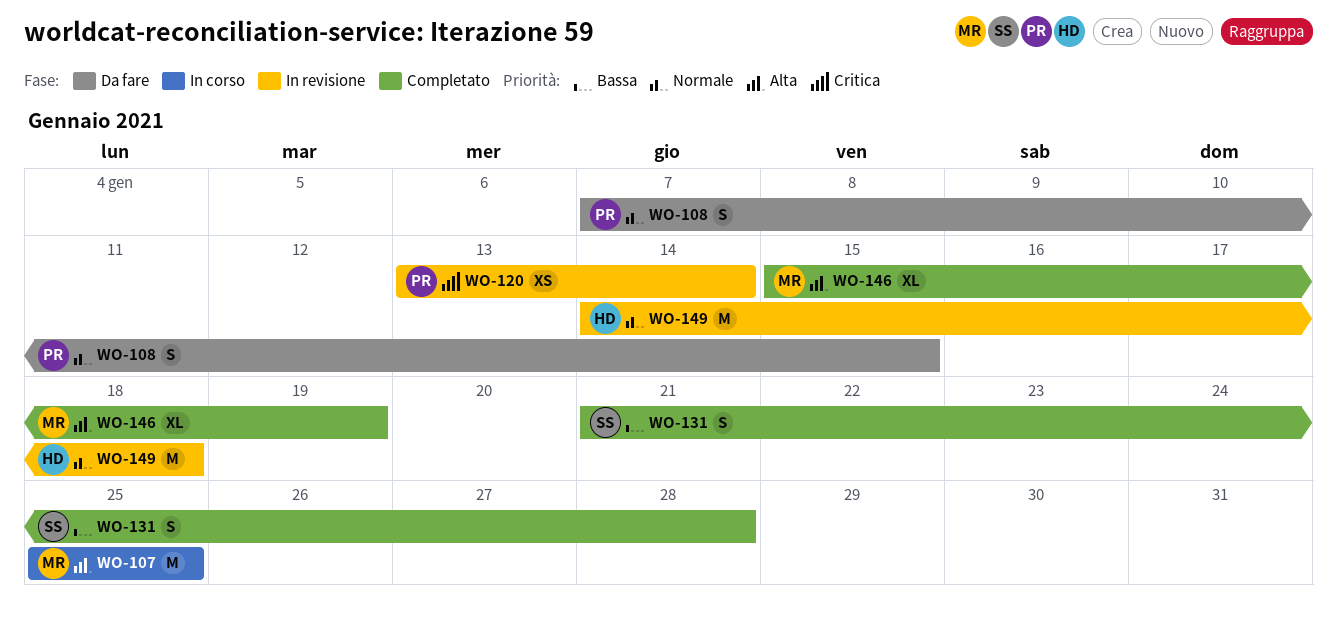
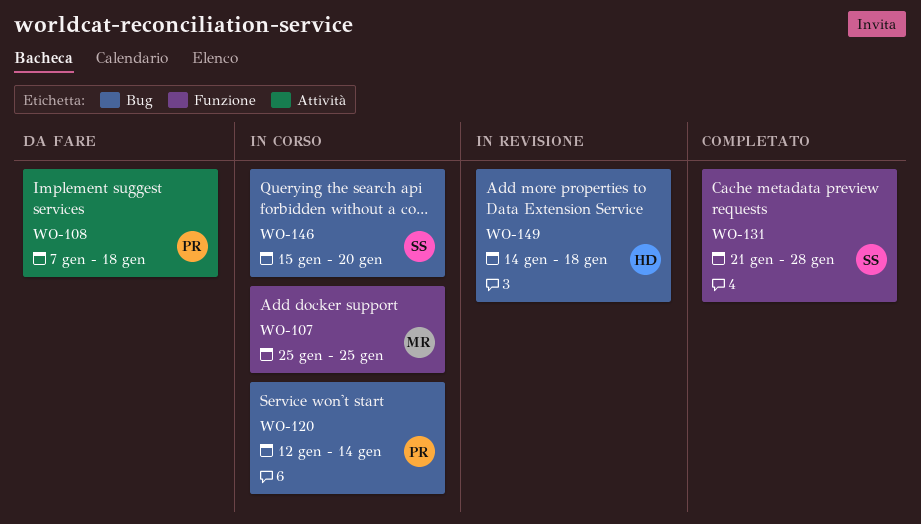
WO-108, due: Jan 15 -> Jan 18
WO-120, status: In revisione -> In corso
WO-120, start: Jan 13 -> Jan 12
WO-146, status: Completato -> In corso
WO-146, owner: MR -> SS
WO-146, due: Jan 19 -> Jan 20

